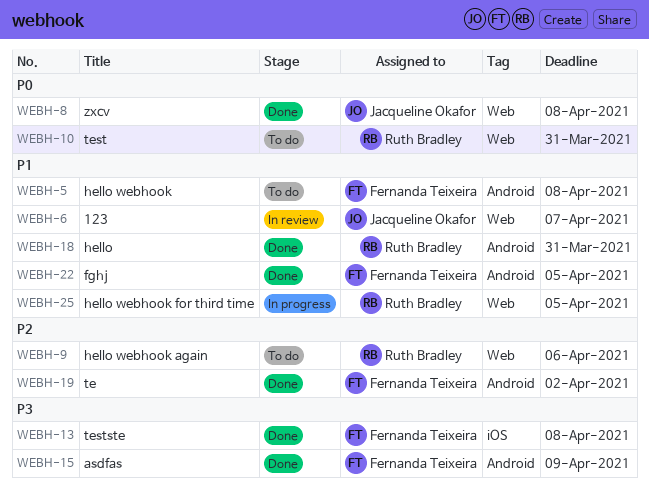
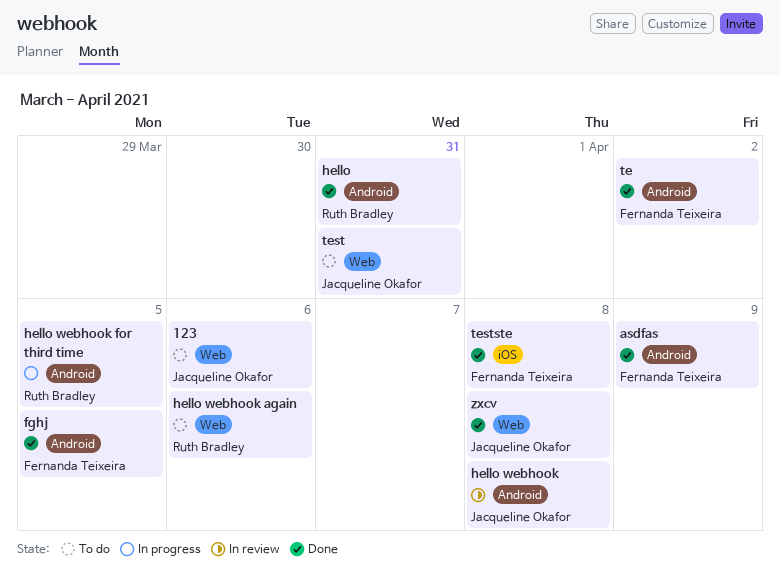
123, status: In review -> To do
123, due: Apr 7 -> Apr 6
hello webhook, status: To do -> In review
hello webhook, owner: Fernanda Teixeira -> Jacqueline Okafor
hello webhook for third time, label: Web -> Android
test, owner: Ruth Bradley -> Jacqueline Okafor

